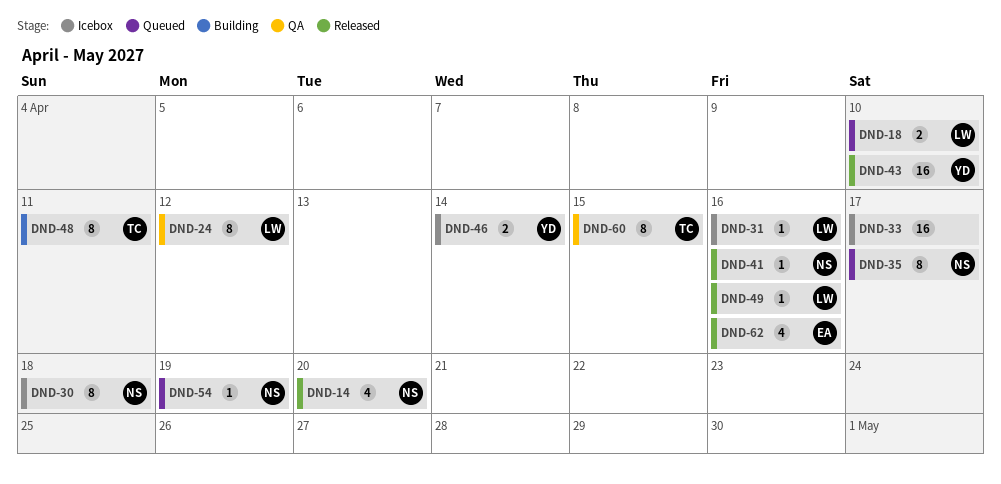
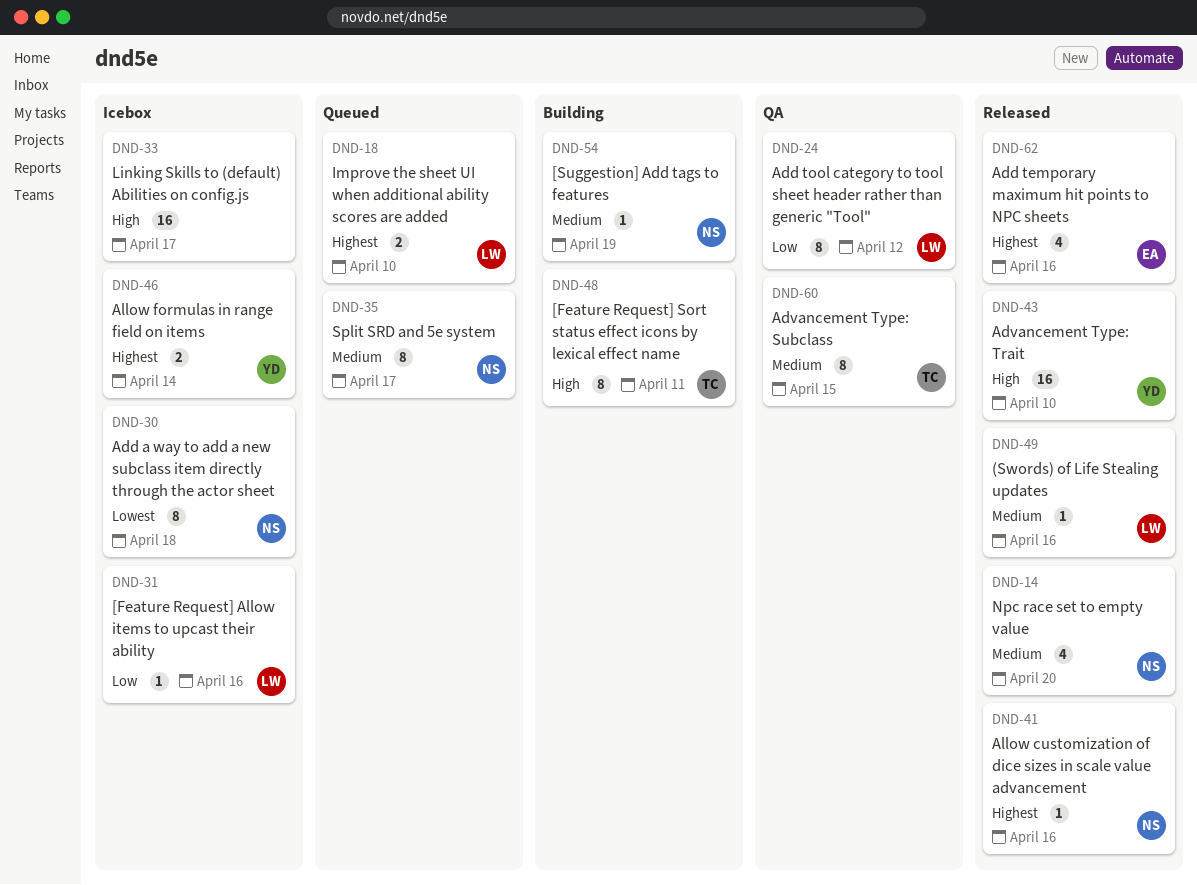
DND-54, status: Queued -> Building

